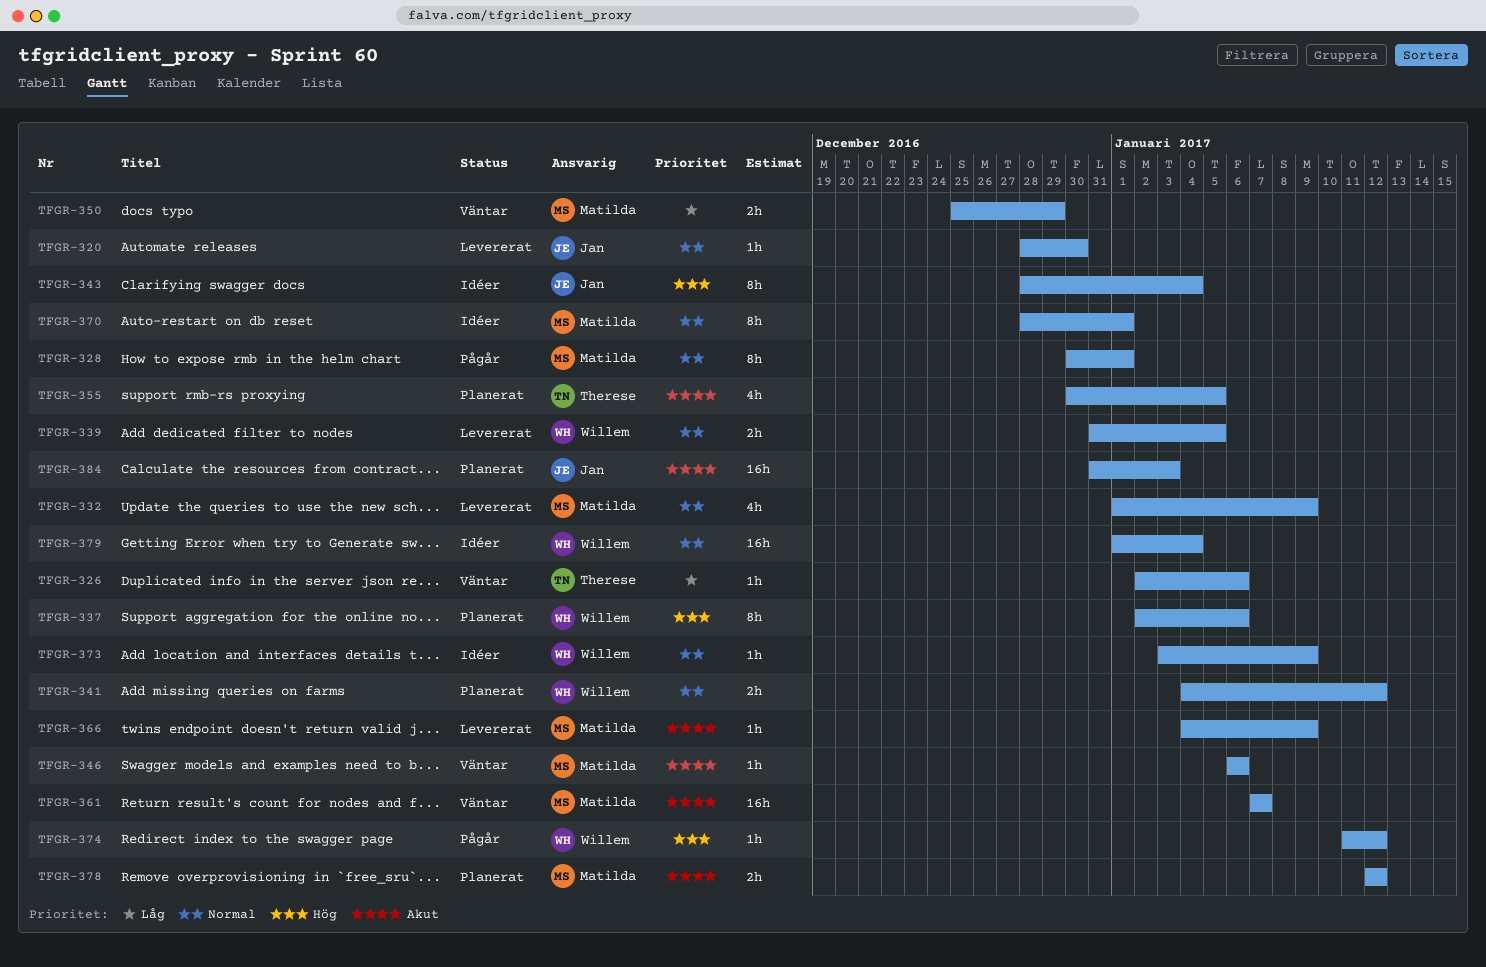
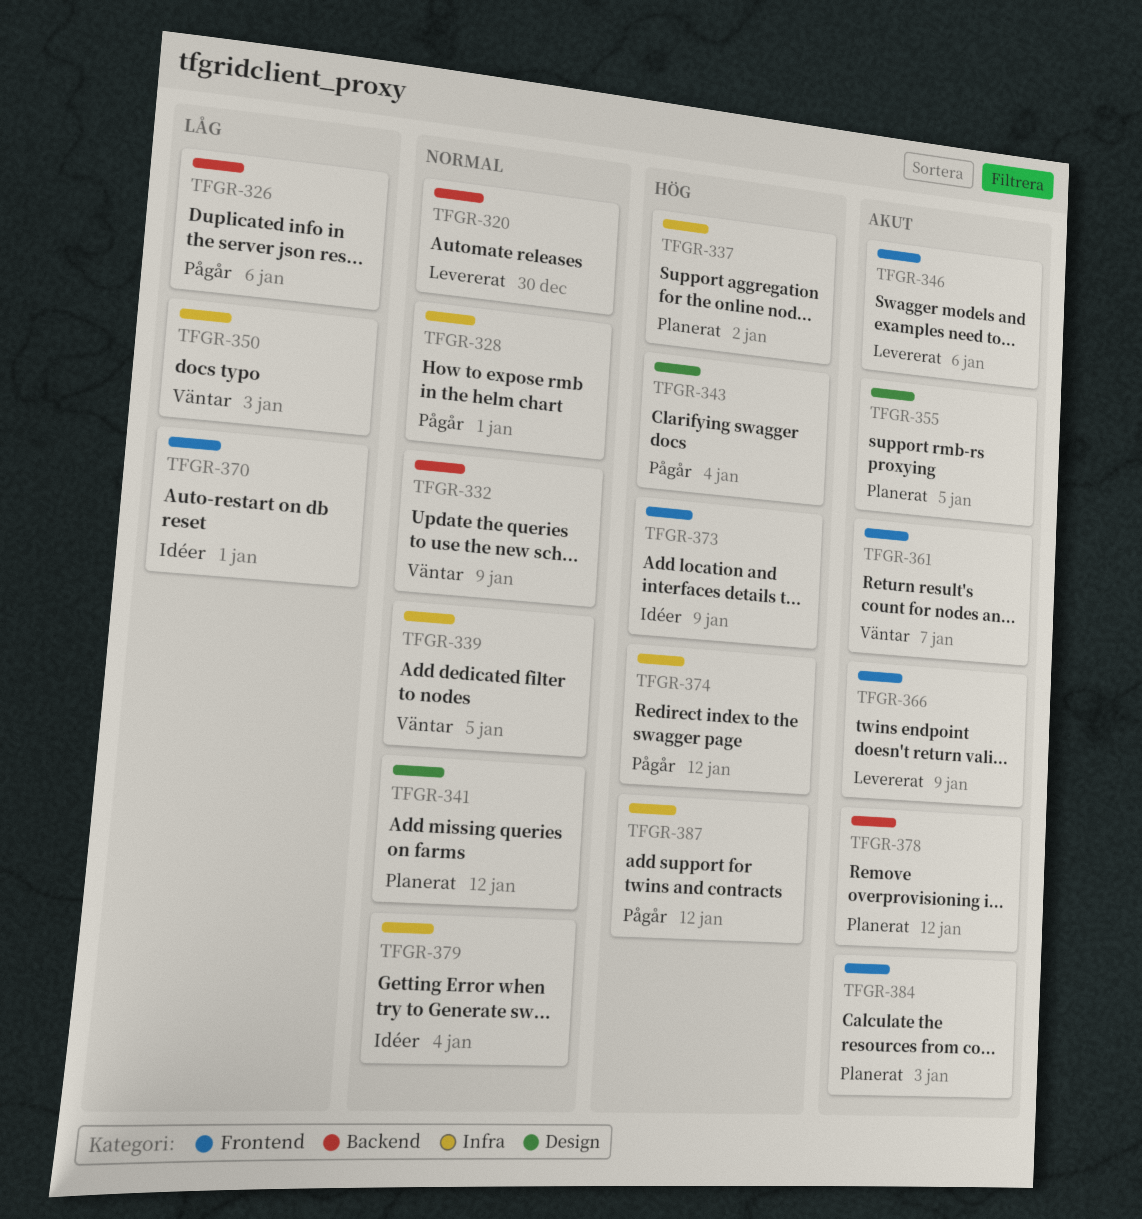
TFGR-326, status: Väntar -> Pågår
TFGR-332, status: Levererat -> Väntar
TFGR-337, due: Jan 6 -> Jan 2
TFGR-339, status: Levererat -> Väntar
TFGR-343, status: Idéer -> Pågår
TFGR-346, status: Väntar -> Levererat
TFGR-350, due: Dec 29 -> Jan 3
TFGR-370, priority: Normal -> Låg
TFGR-373, priority: Normal -> Hög
TFGR-387: none -> present

